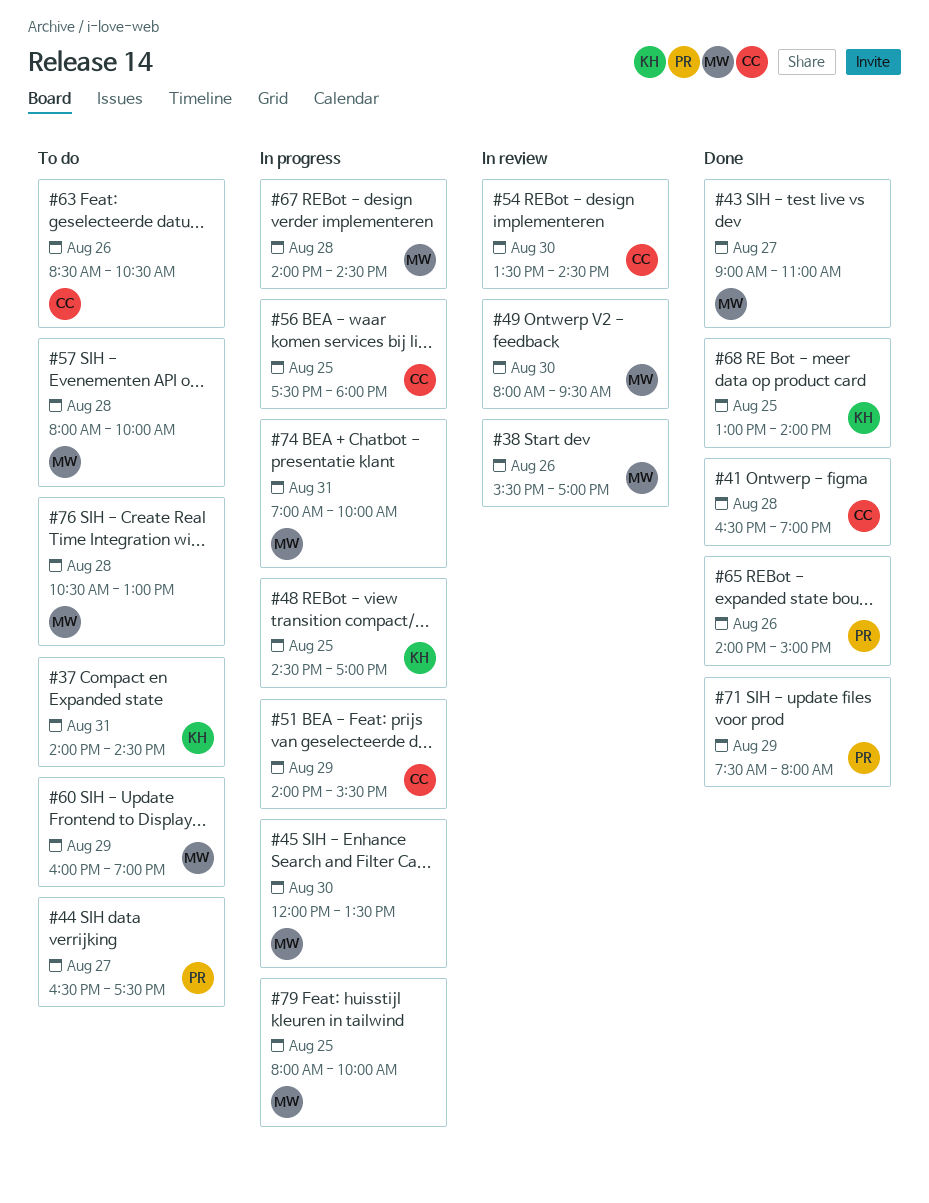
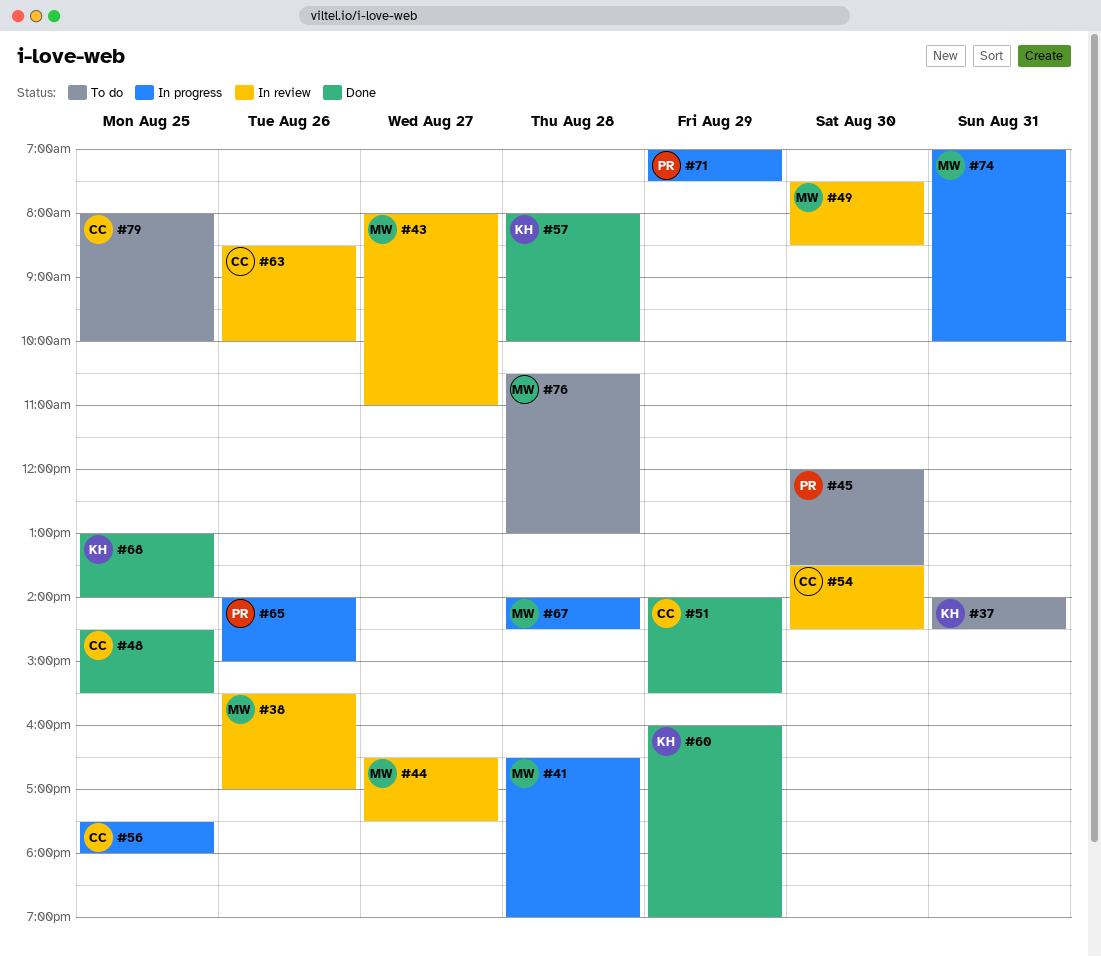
#41, status: Done -> In progress
#41, owner: CC -> MW
#43, status: Done -> In review
#43, begins: 09:00 -> 08:00
#44, status: To do -> In review
#44, owner: PR -> MW
#45, status: In progress -> To do
#45, owner: MW -> PR
#48, status: In progress -> Done
#48, owner: KH -> CC
#48, ends: 17:00 -> 15:30
#49, begins: 08:00 -> 07:30
#49, ends: 09:30 -> 08:30
#51, status: In progress -> Done
#57, status: To do -> Done
#57, owner: MW -> KH
#60, status: To do -> Done
#60, owner: MW -> KH
#63, status: To do -> In review
#63, ends: 10:30 -> 10:00
#65, status: Done -> In progress
#71, status: Done -> In progress
#71, begins: 07:30 -> 07:00
#71, ends: 08:00 -> 07:30
#79, status: In progress -> To do
#79, owner: MW -> CC

